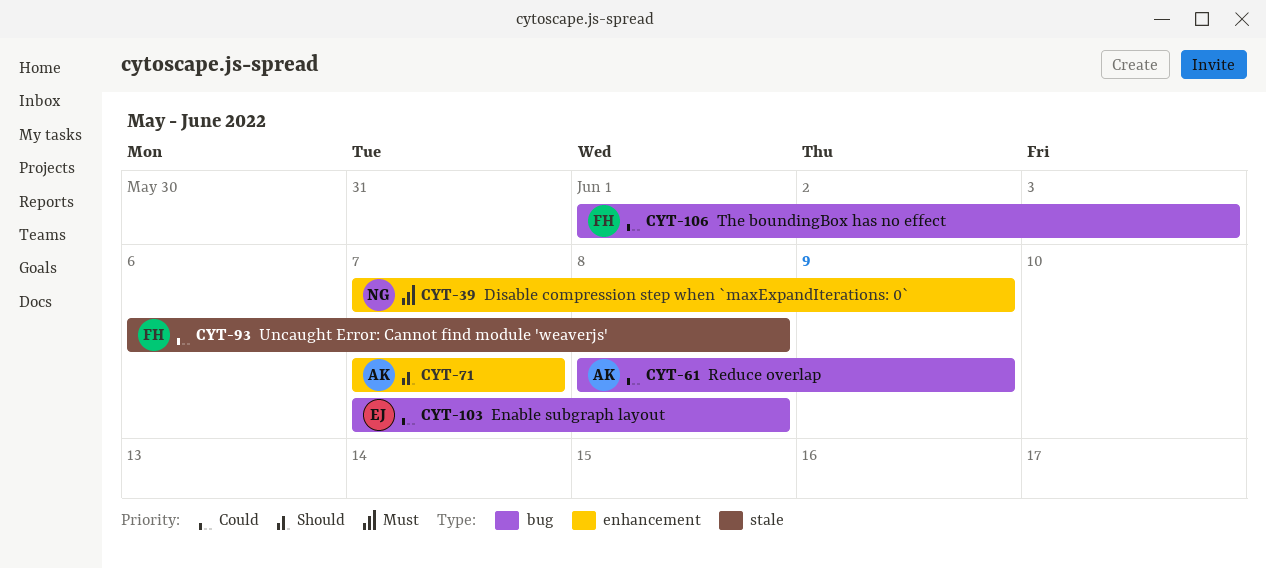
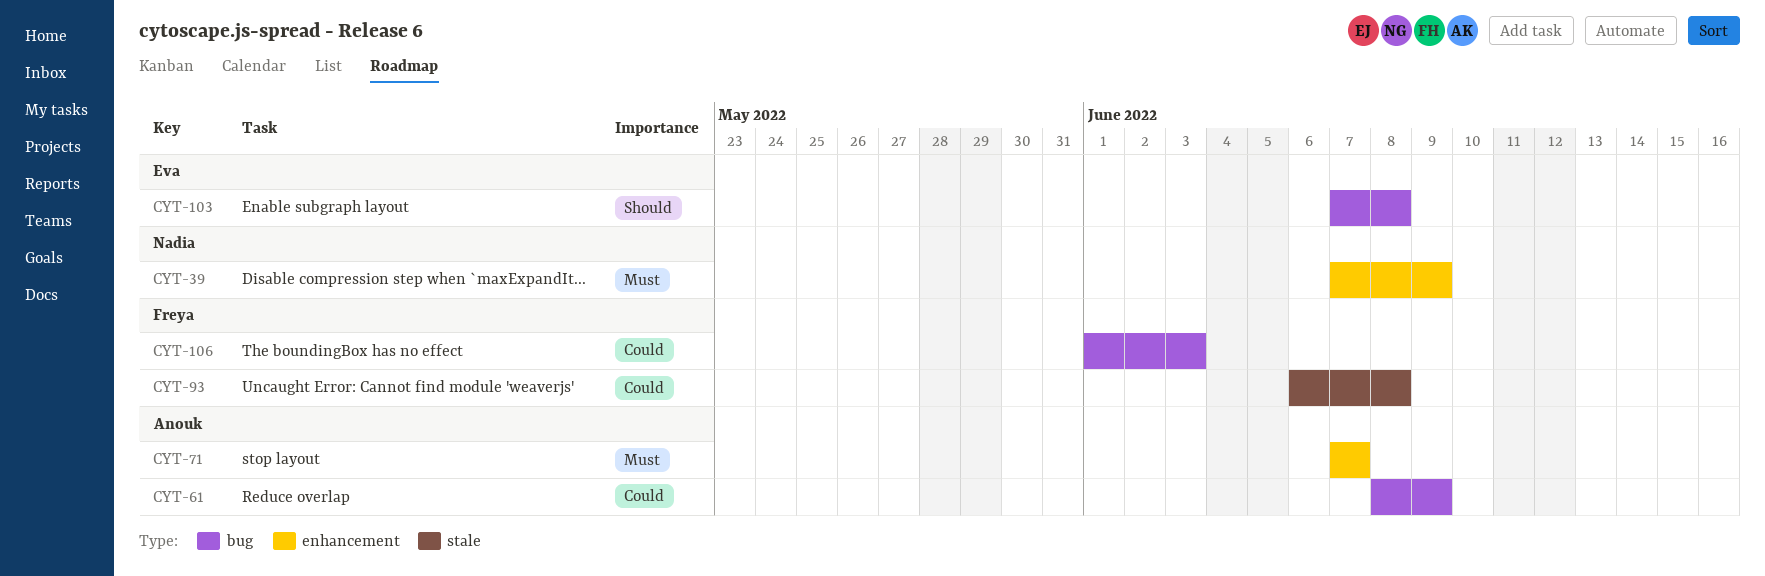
CYT-71, priority: Should -> Must
CYT-103, priority: Could -> Should

